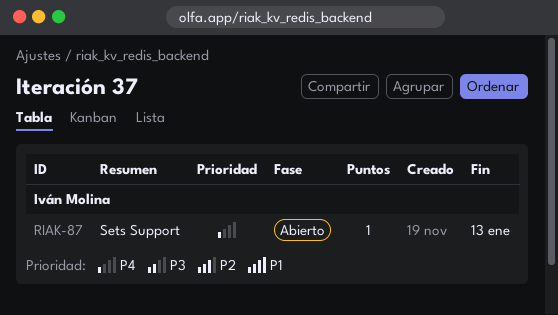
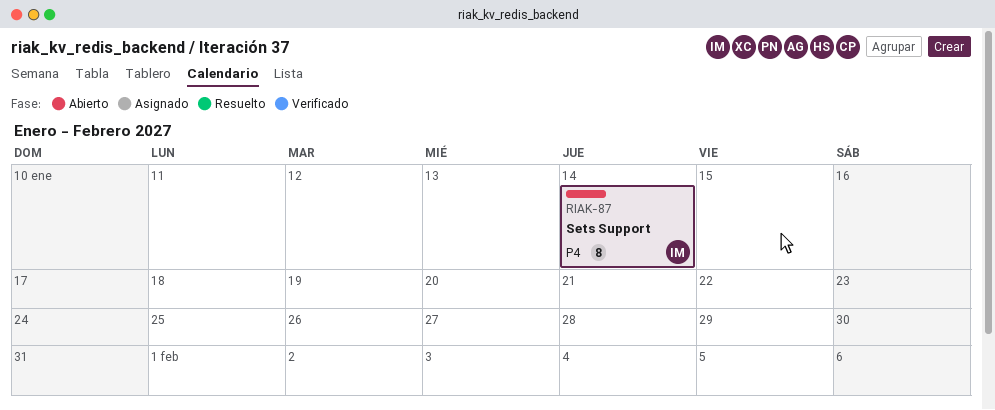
RIAK-87, estimate: 1 -> 8
RIAK-87, due: Jan 13 -> Jan 14

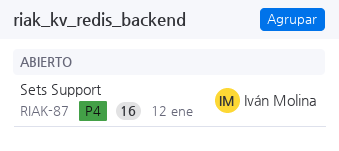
RIAK-87, estimate: 8 -> 16
RIAK-87, due: Jan 14 -> Jan 12

